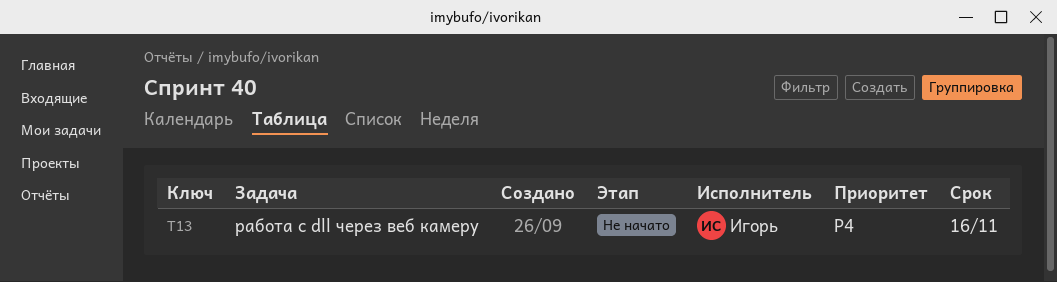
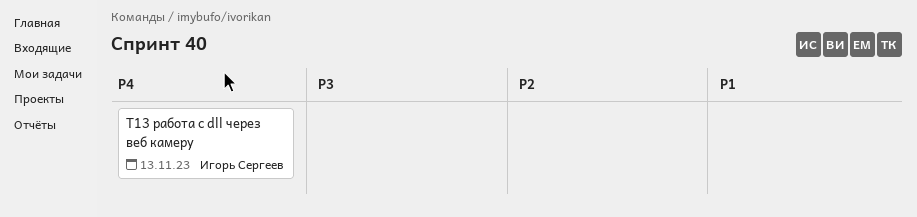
T13, due: Nov 16 -> Nov 13

